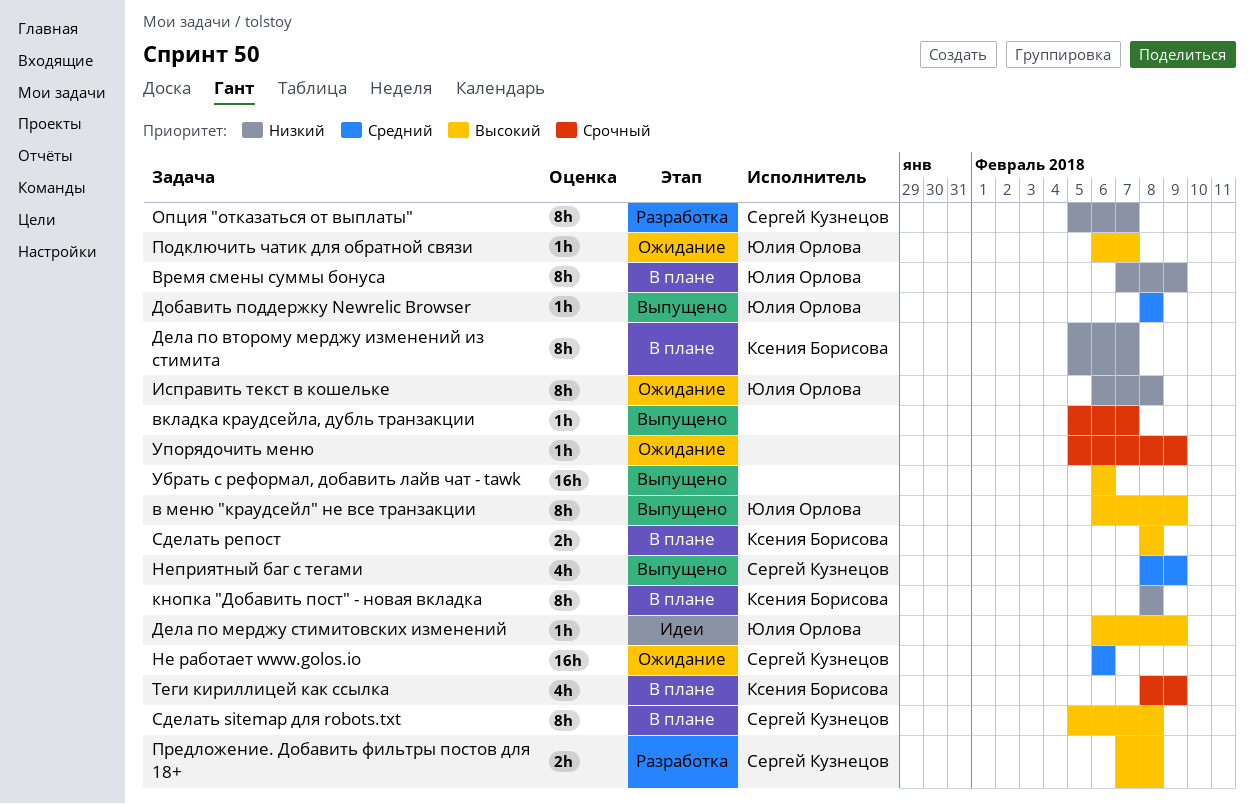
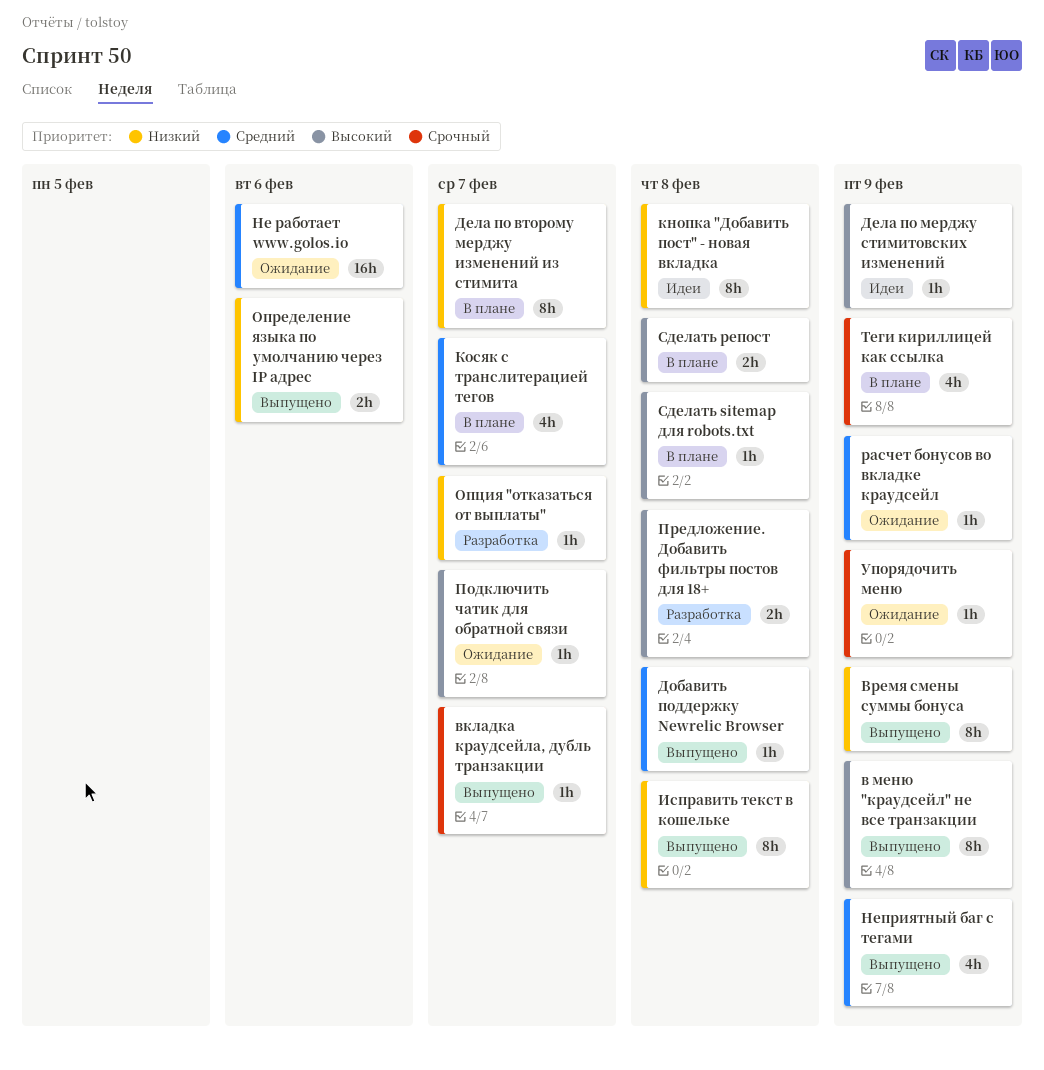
Время смены суммы бонуса, status: В плане -> Выпущено
Исправить текст в кошельке, status: Ожидание -> Выпущено
кнопка "Добавить пост" - новая вкладка, status: В плане -> Идеи
Косяк с транслитерацией тегов: none -> present
Определение языка по умолчанию через IP адрес: none -> present
Опция "отказаться от выплаты", estimate: 8h -> 1h
расчет бонусов во вкладке краудсейл: none -> present
Сделать sitemap для robots.txt, estimate: 8h -> 1h
Убрать с реформал, добавить лайв чат - tawk: present -> none

